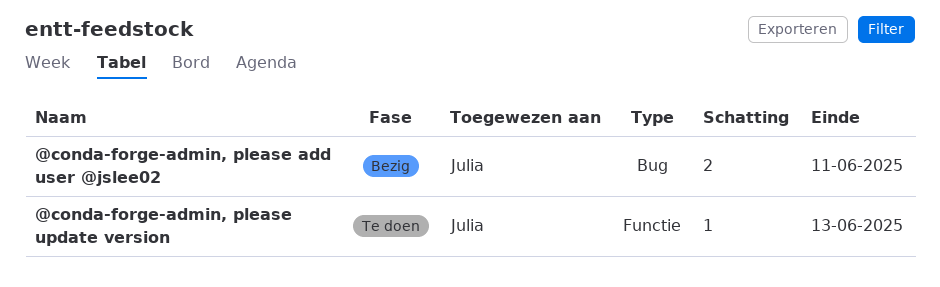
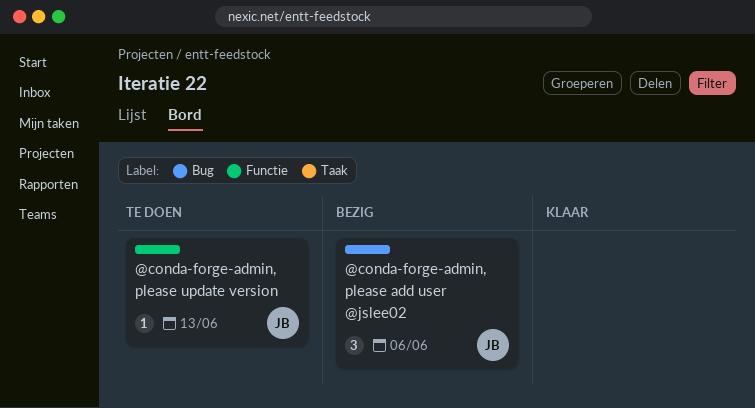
@conda-forge-admin, please add user @jslee02, estimate: 2 -> 3
@conda-forge-admin, please add user @jslee02, due: Jun 11 -> Jun 6

